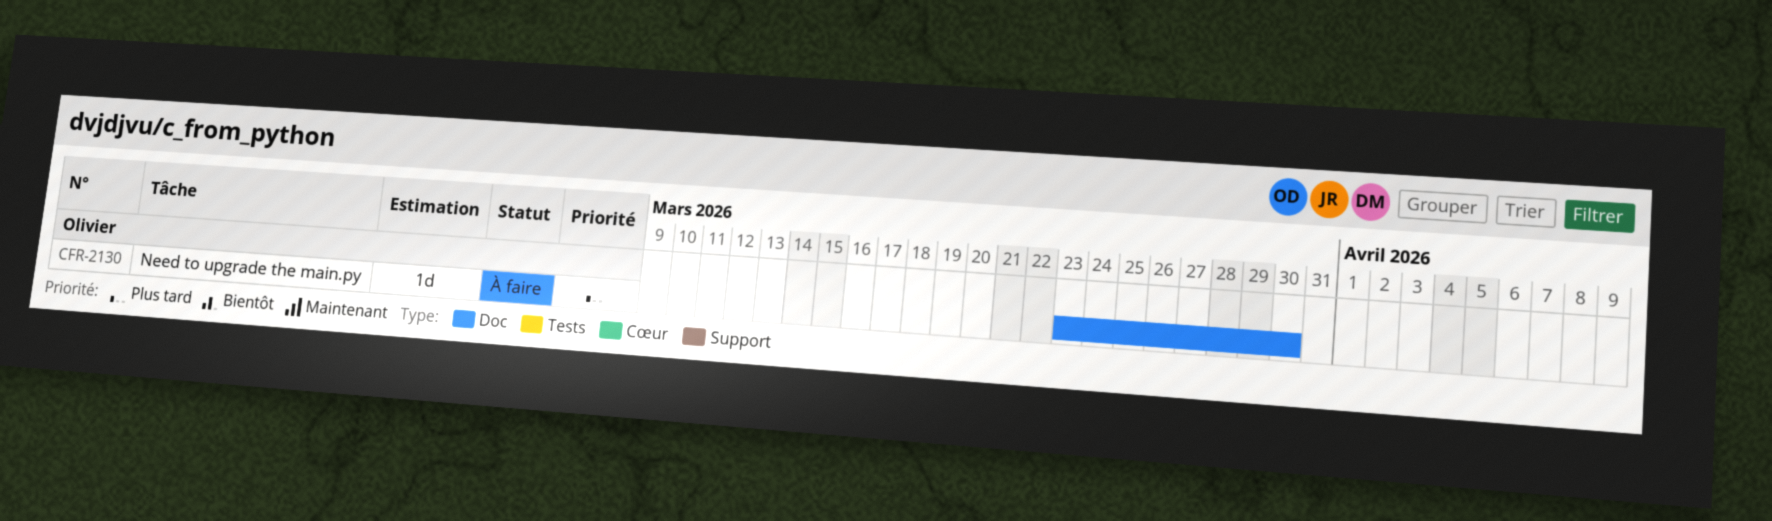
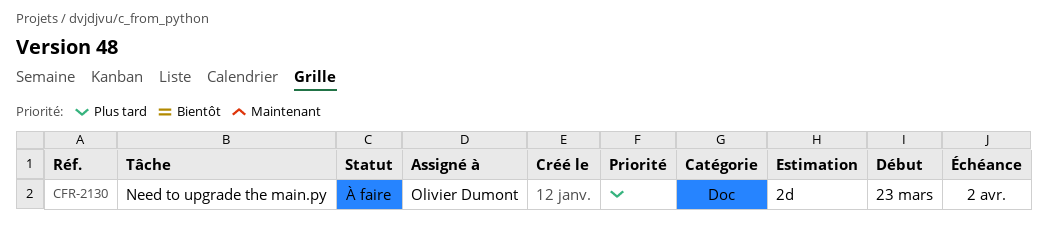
CFR-2130, estimate: 1d -> 2d
CFR-2130, due: Mar 30 -> Apr 2

